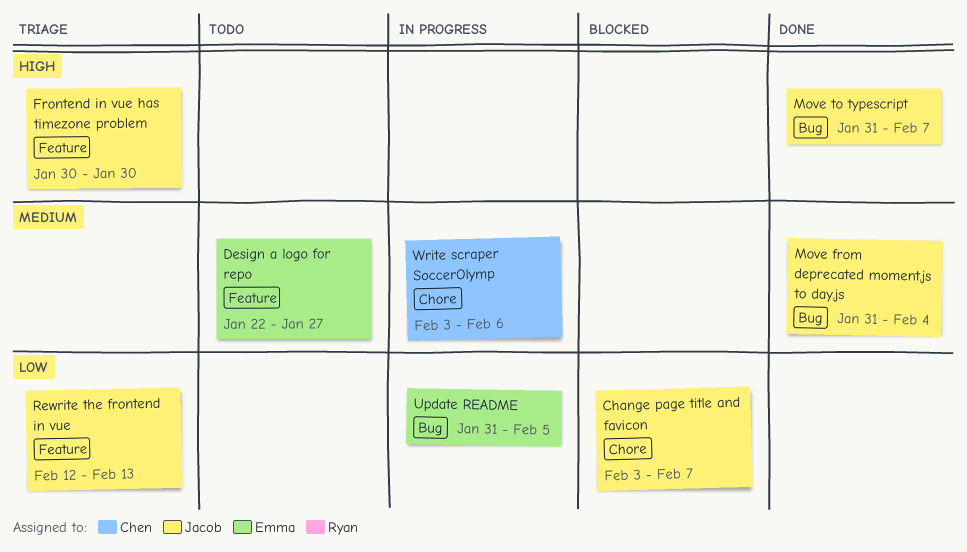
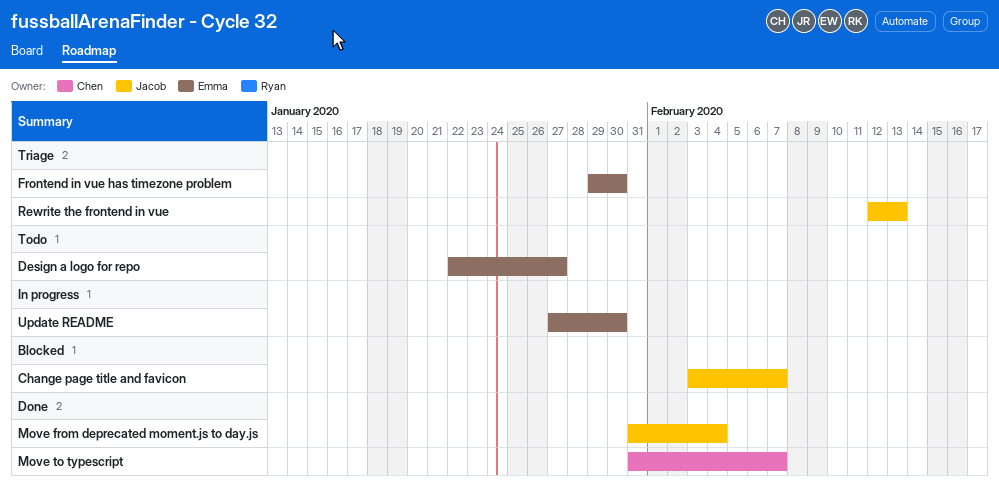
Frontend in vue has timezone problem, owner: Jacob -> Emma
Frontend in vue has timezone problem, start: Jan 30 -> Jan 29
Move to typescript, owner: Jacob -> Chen
Update README, start: Jan 31 -> Jan 27
Update README, due: Feb 5 -> Jan 30
Write scraper SoccerOlymp: present -> none

